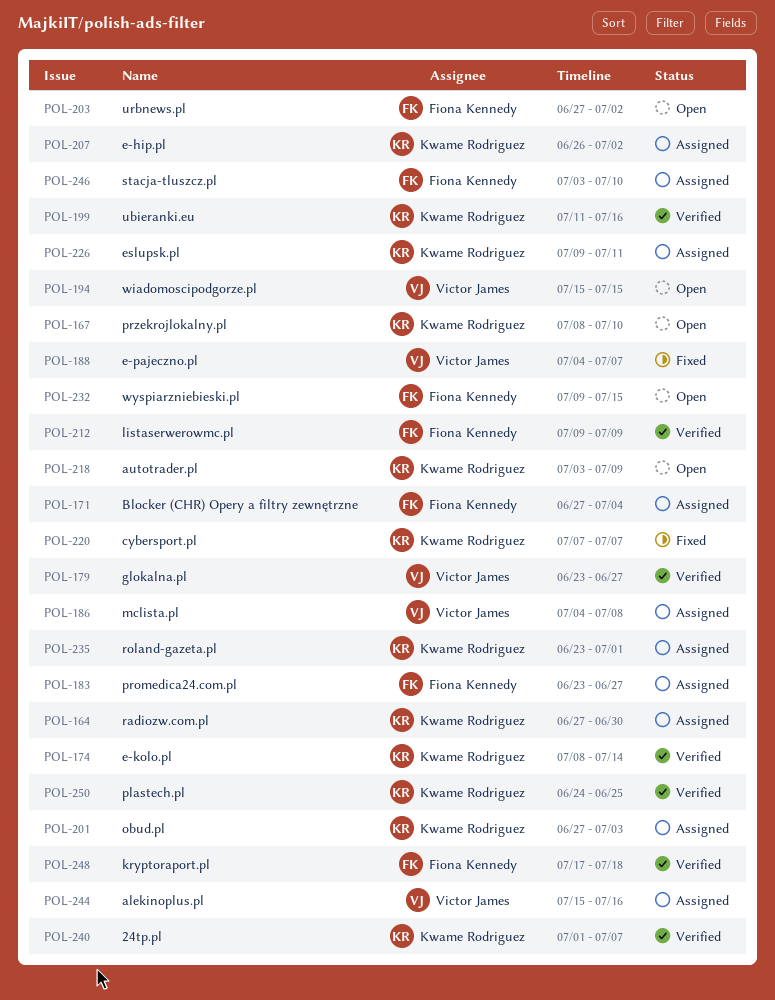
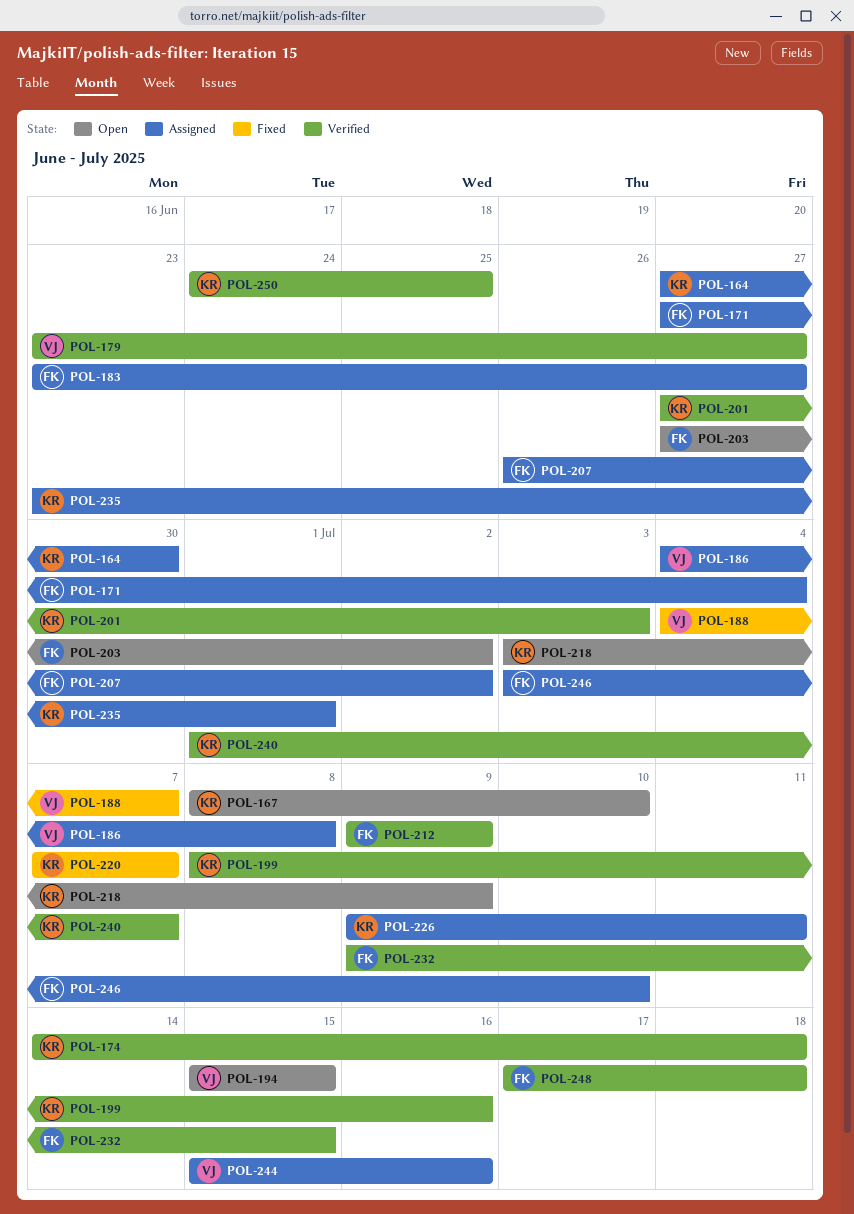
POL-174, start: Jul 8 -> Jul 14
POL-174, due: Jul 14 -> Jul 18
POL-199, start: Jul 11 -> Jul 8
POL-201, status: Assigned -> Verified
POL-207, owner: Kwame Rodriguez -> Fiona Kennedy
POL-232, status: Open -> Verified

